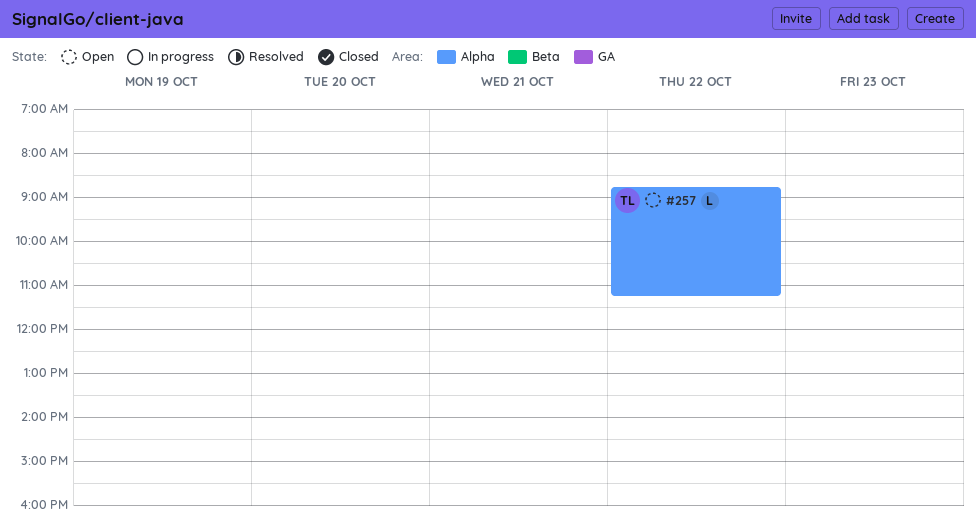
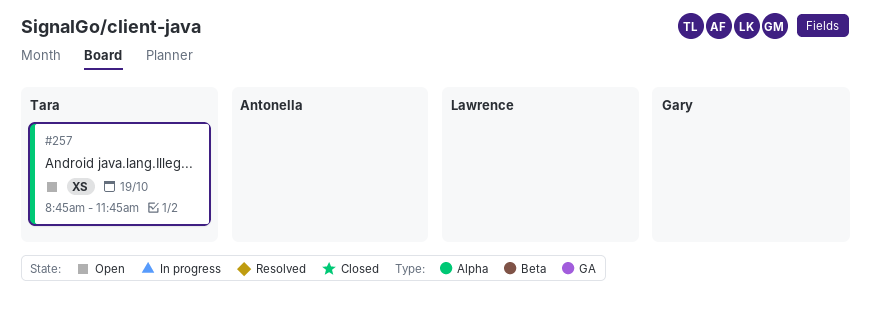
#257, estimate: L -> XS
#257, day: Oct 22 -> Oct 19
#257, ends: 11:15 -> 11:45

